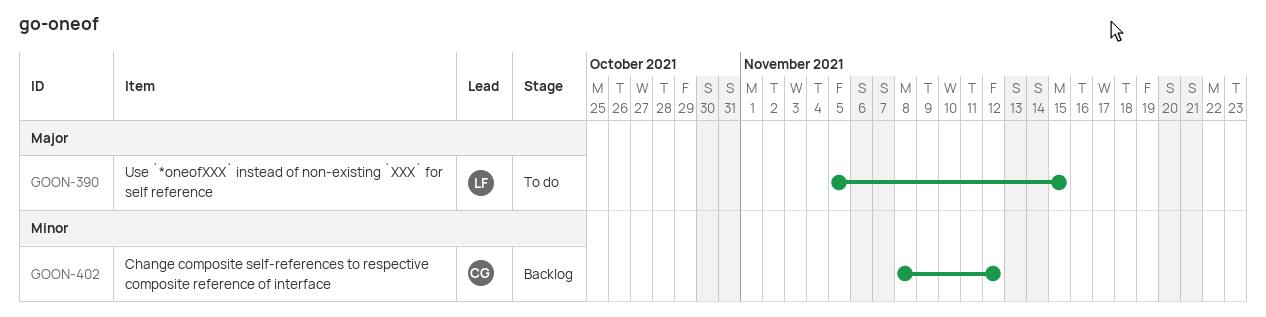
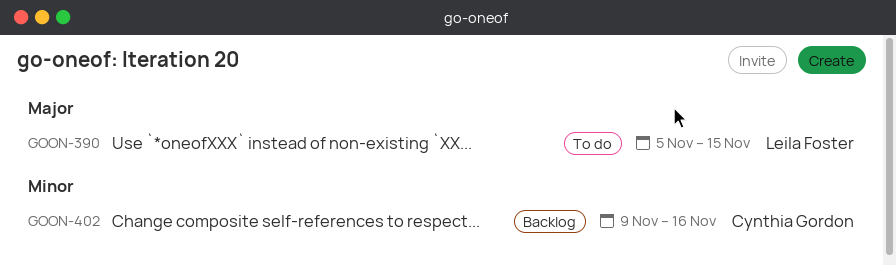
GOON-402, start: Nov 8 -> Nov 9
GOON-402, due: Nov 12 -> Nov 16

